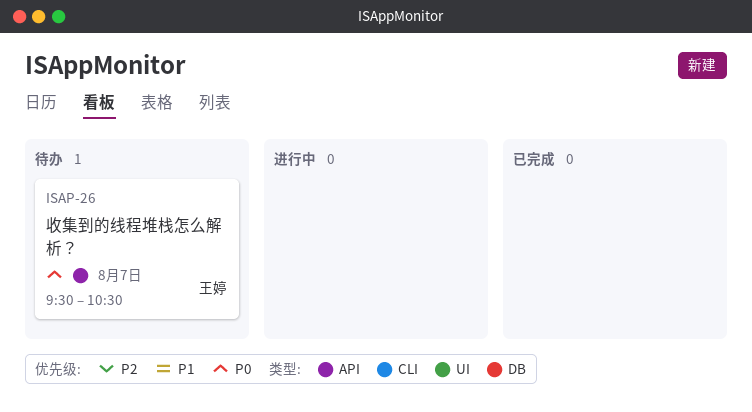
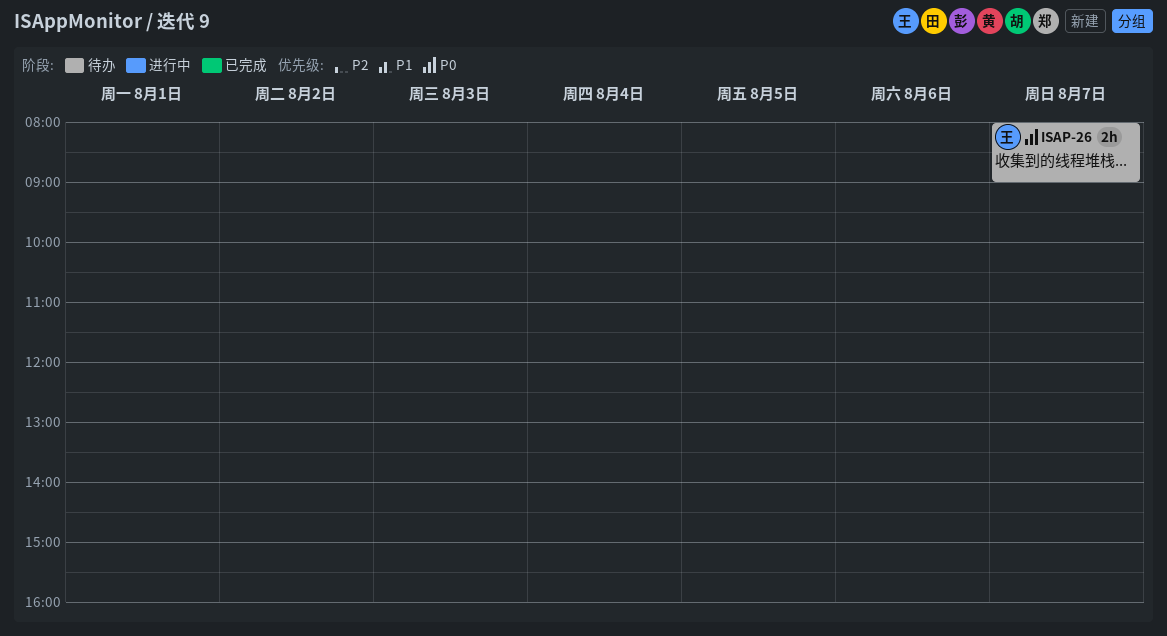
ISAP-26, begins: 09:30 -> 08:00
ISAP-26, ends: 10:30 -> 09:00

